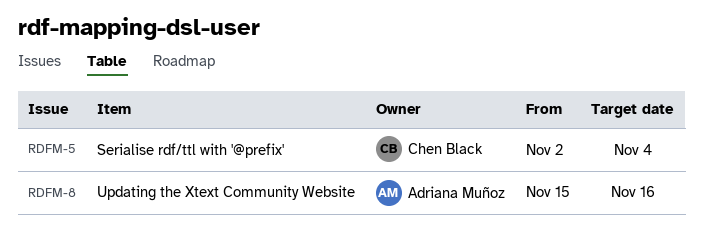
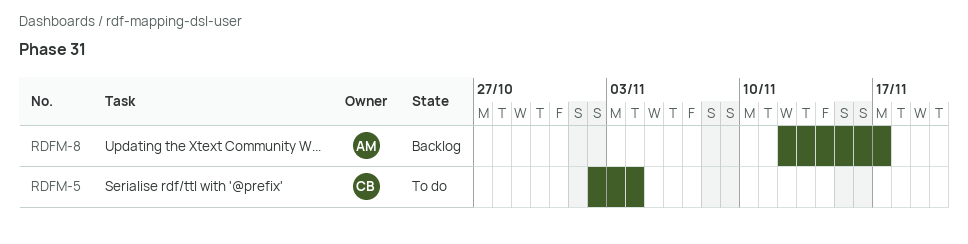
RDFM-8, start: Nov 15 -> Nov 12
RDFM-8, due: Nov 16 -> Nov 17

